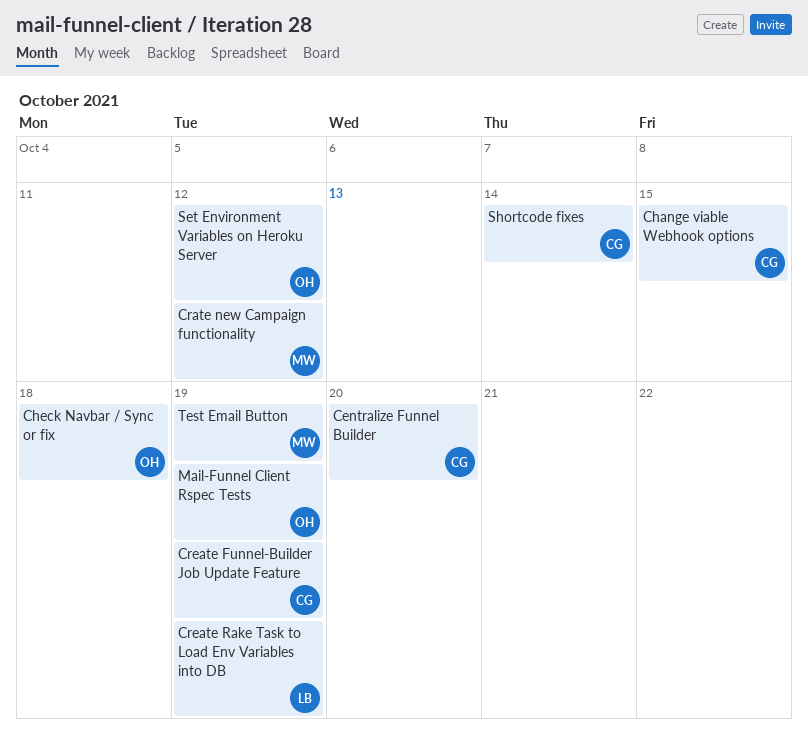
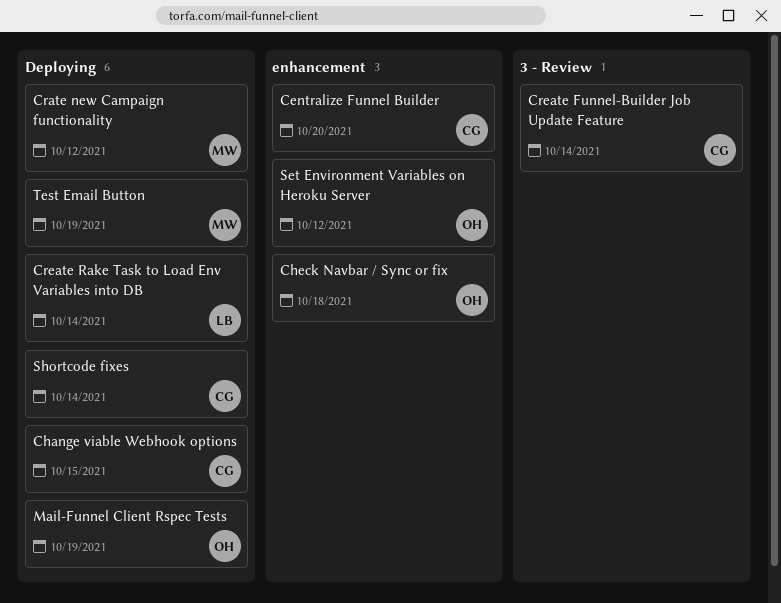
Create Funnel-Builder Job Update Feature, due: Oct 19 -> Oct 14
Create Rake Task to Load Env Variables into DB, due: Oct 19 -> Oct 14

